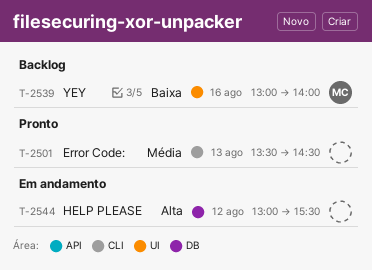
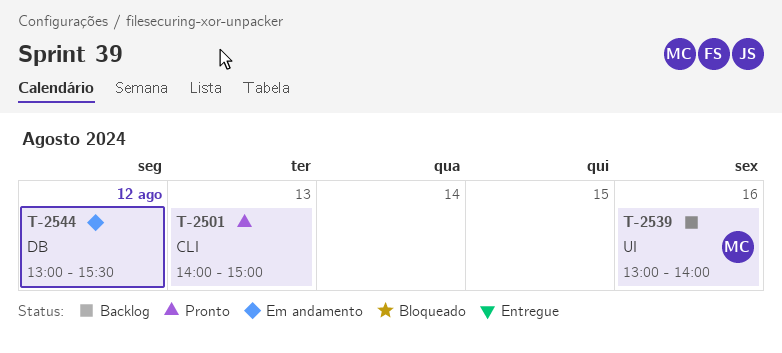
T-2501, begins: 13:30 -> 14:00
T-2501, ends: 14:30 -> 15:00

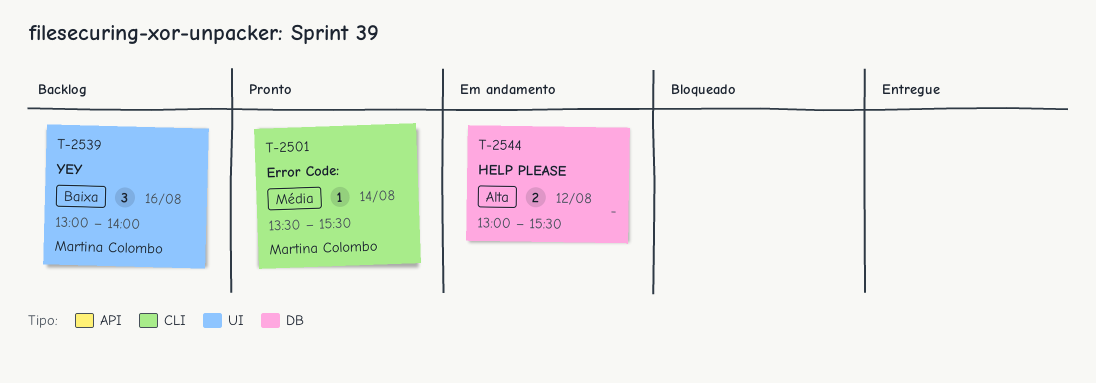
T-2501, owner: none -> Martina Colombo
T-2501, day: Aug 13 -> Aug 14
T-2501, begins: 14:00 -> 13:30
T-2501, ends: 15:00 -> 15:30

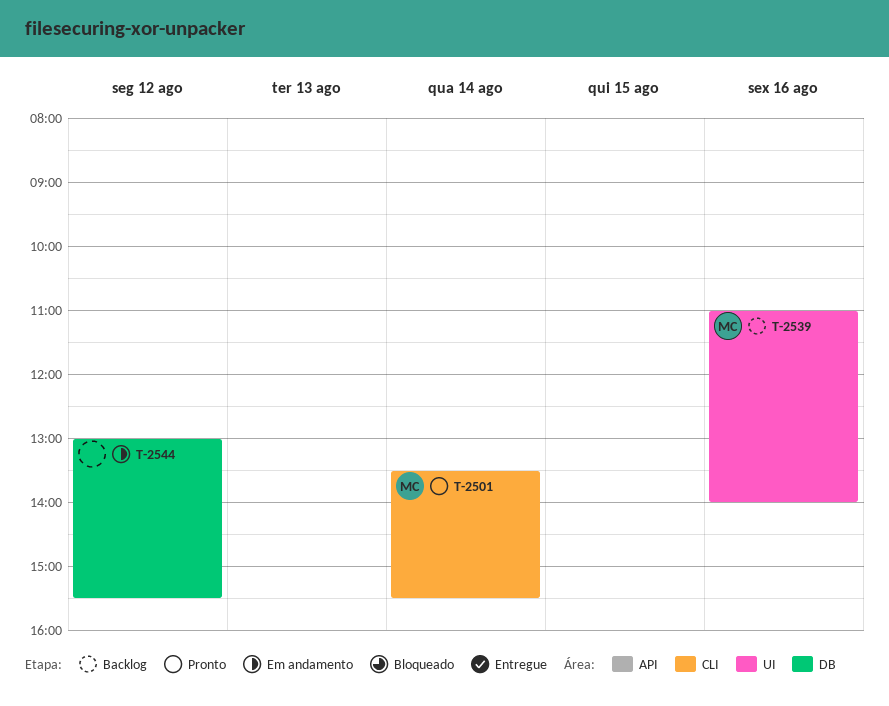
T-2539, begins: 13:00 -> 11:00

